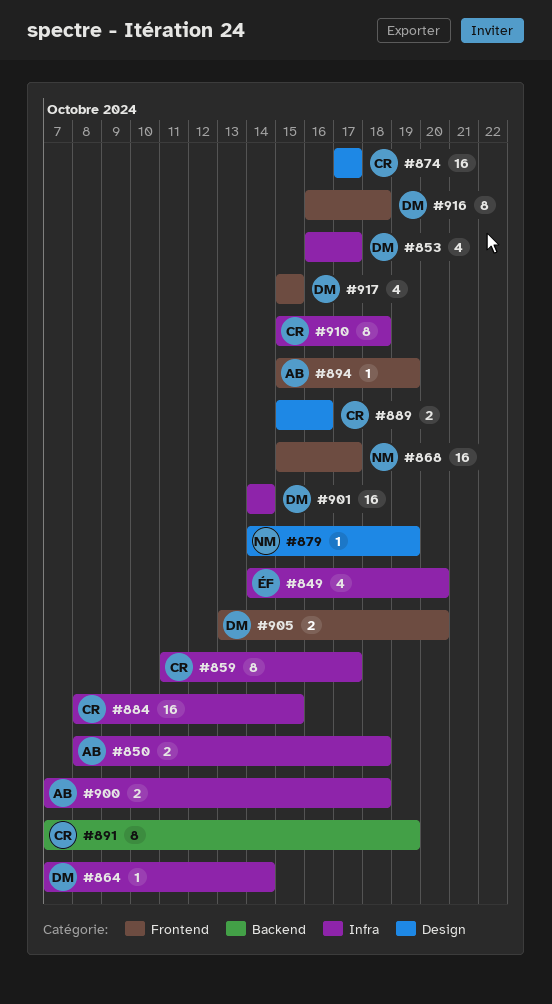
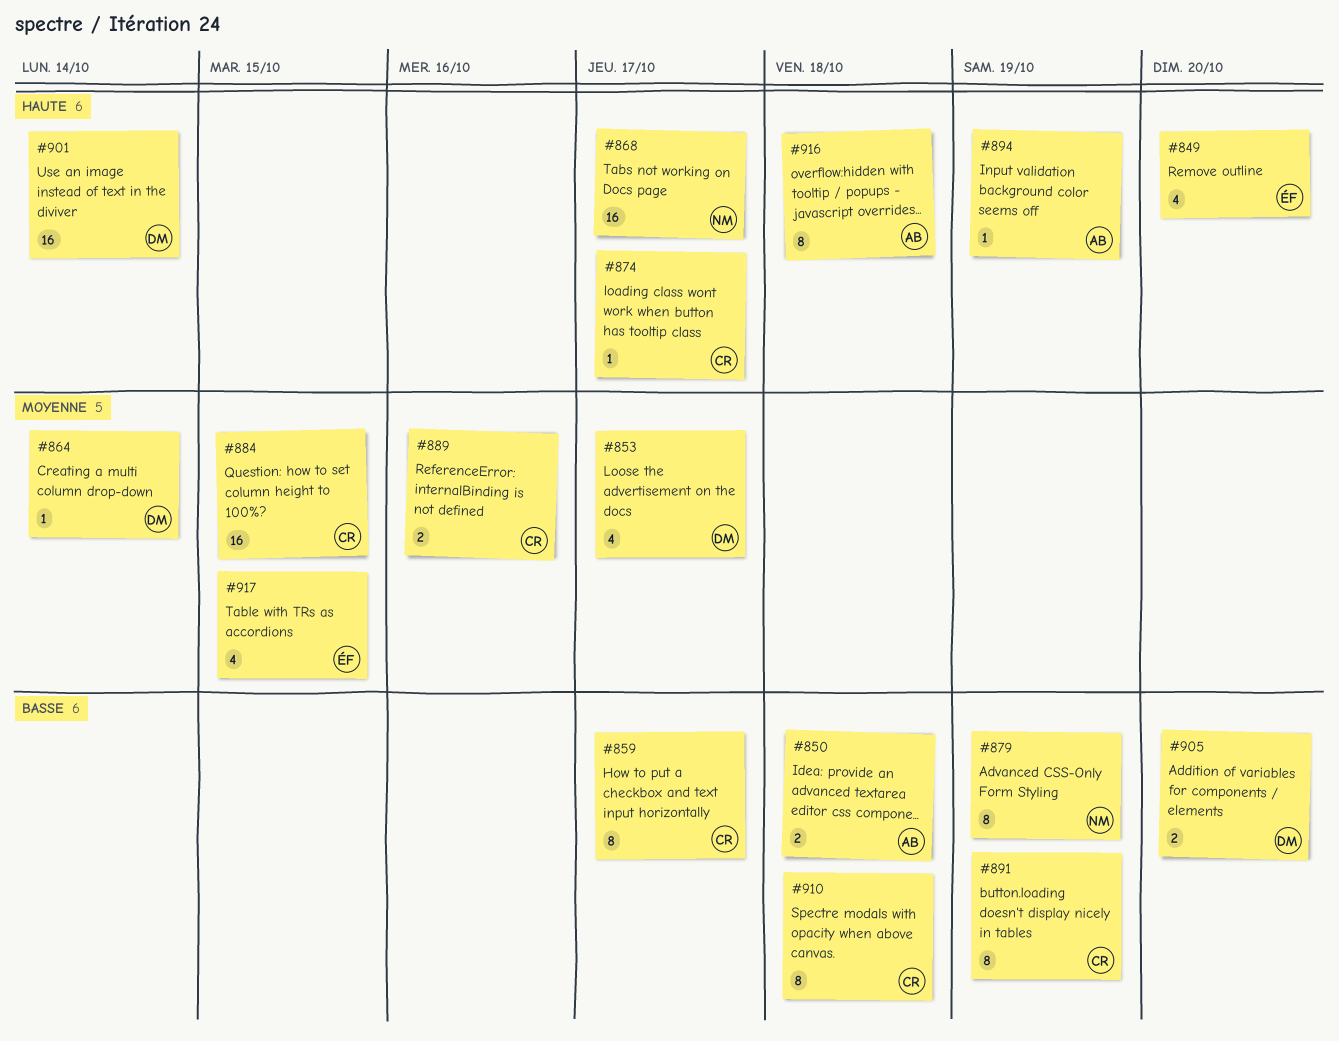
#874, estimate: 16 -> 1
#879, estimate: 1 -> 8
#900: present -> none
#916, owner: DM -> AB
#917, owner: DM -> ÉF

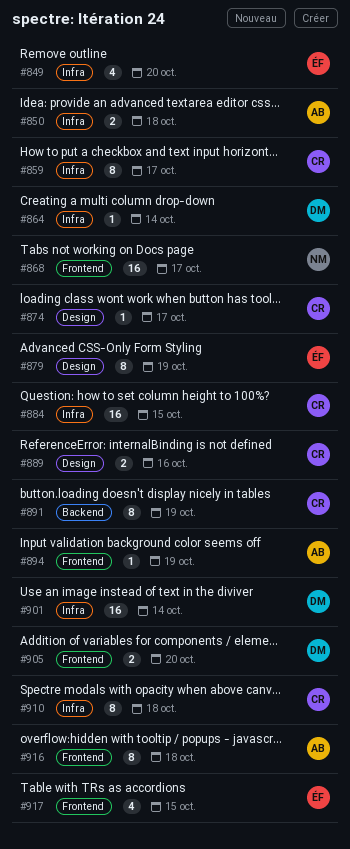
#853: present -> none
#879, owner: NM -> ÉF

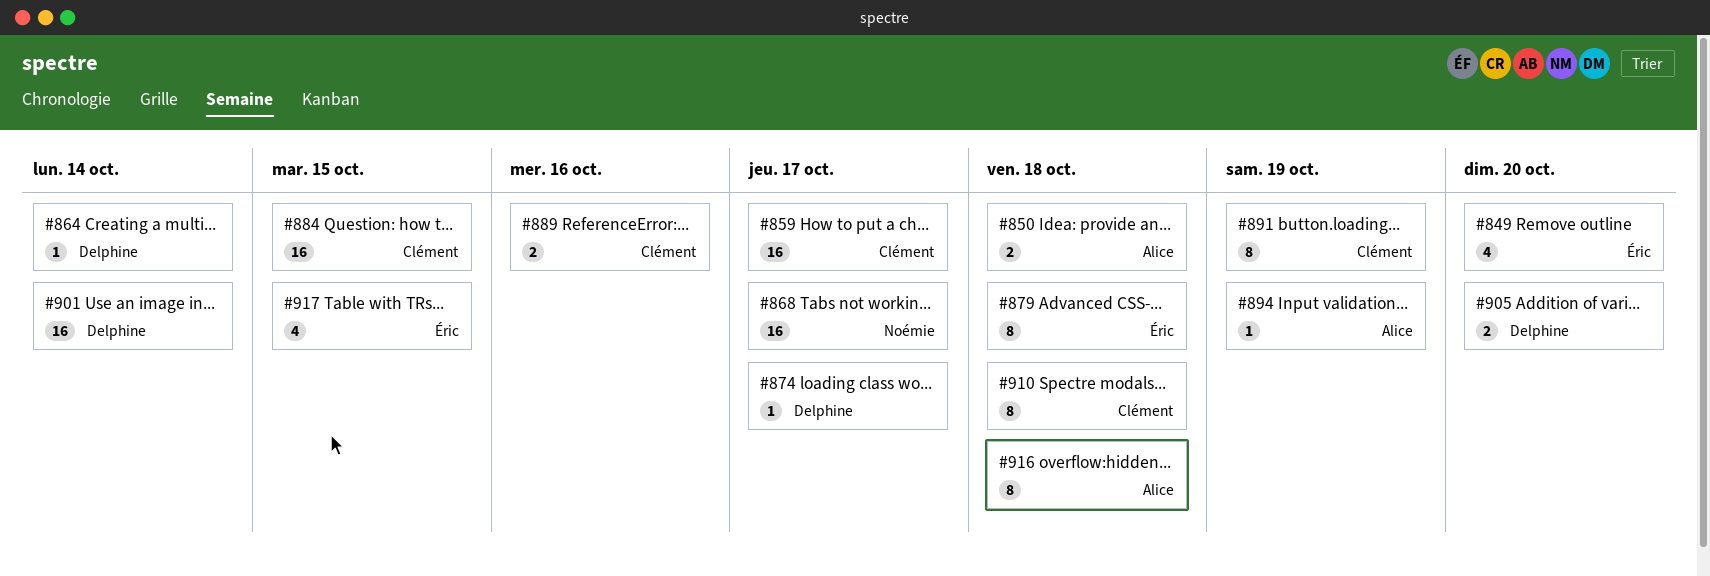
#859, estimate: 8 -> 16
#874, owner: Clément -> Delphine
#879, due: Oct 19 -> Oct 18

